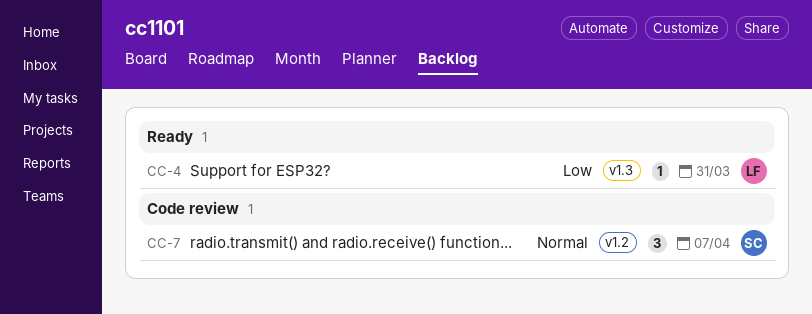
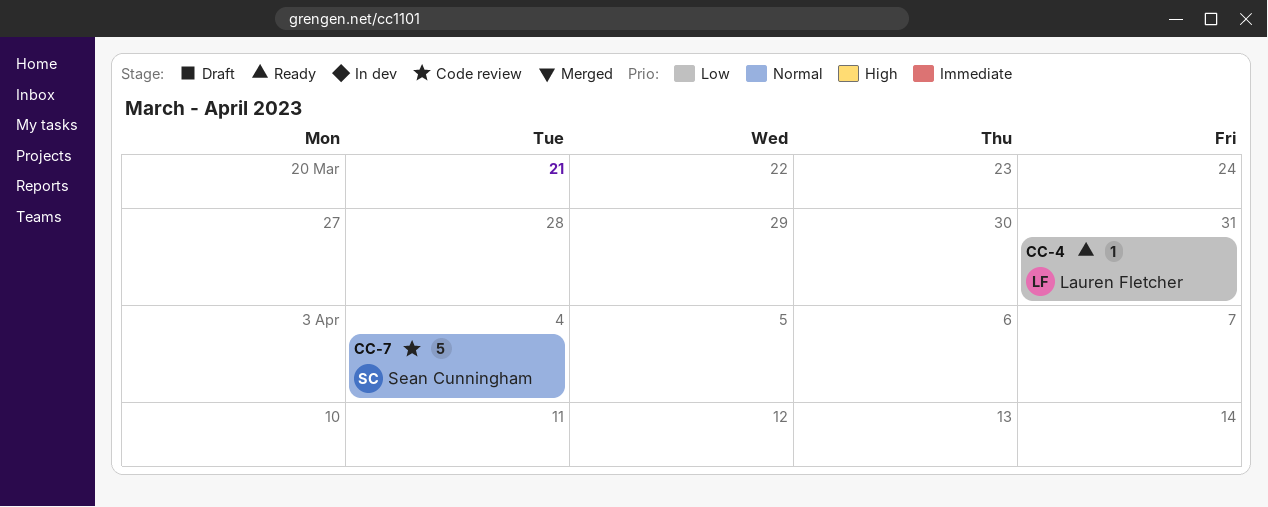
CC-7, estimate: 3 -> 5
CC-7, due: Apr 7 -> Apr 4

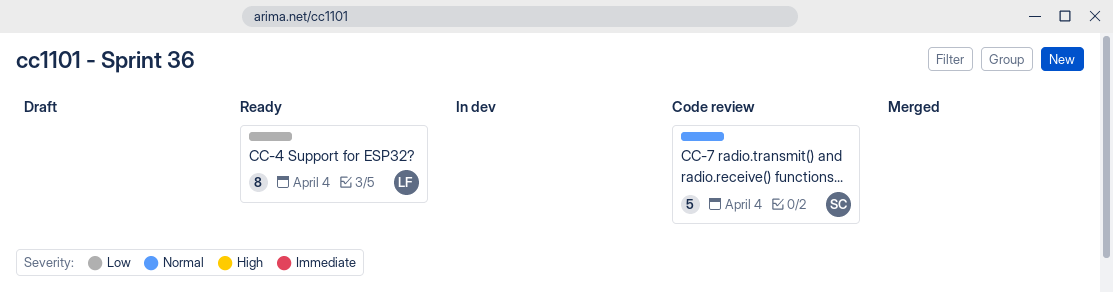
CC-4, estimate: 1 -> 8
CC-4, due: Mar 31 -> Apr 4

